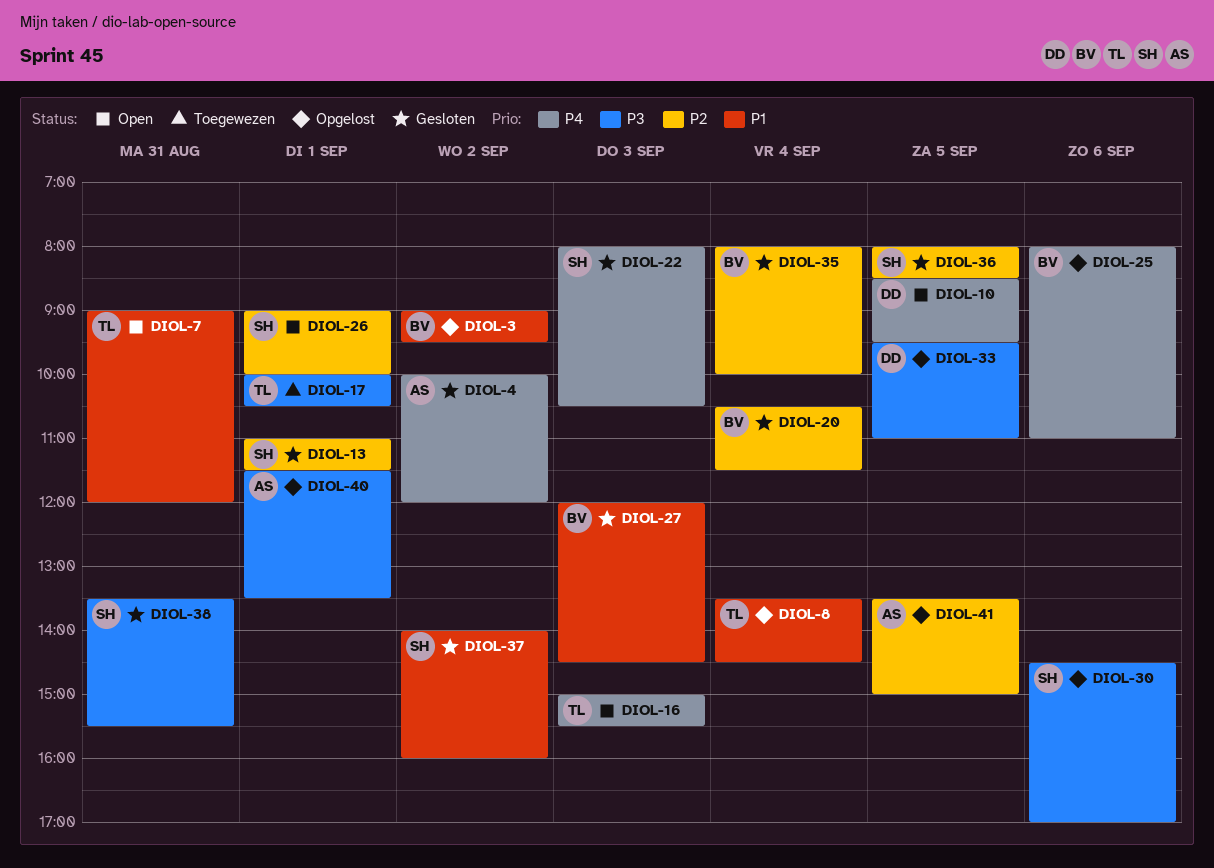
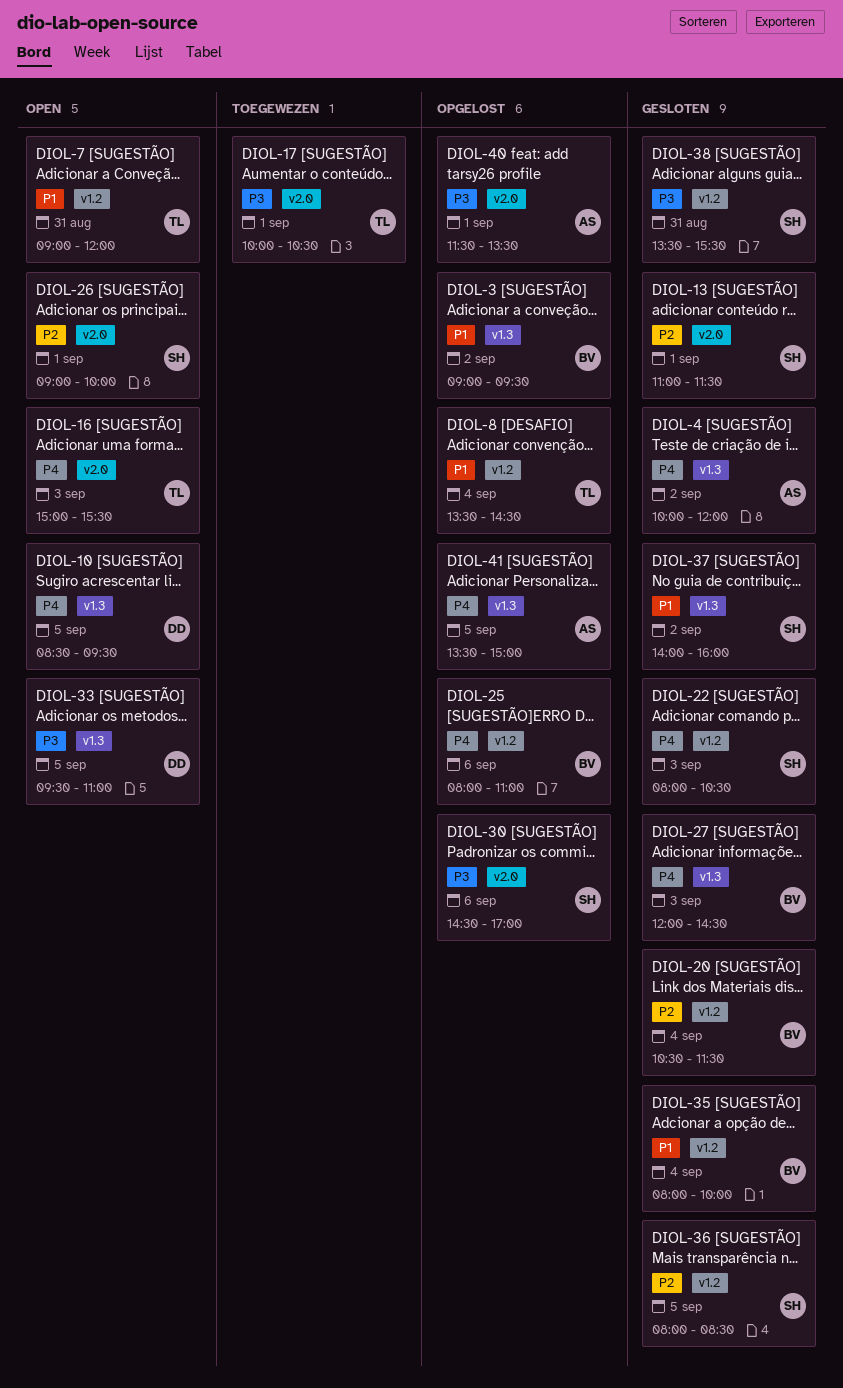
DIOL-27, priority: P1 -> P4
DIOL-33, status: Opgelost -> Open
DIOL-35, priority: P2 -> P1
DIOL-41, priority: P2 -> P4

